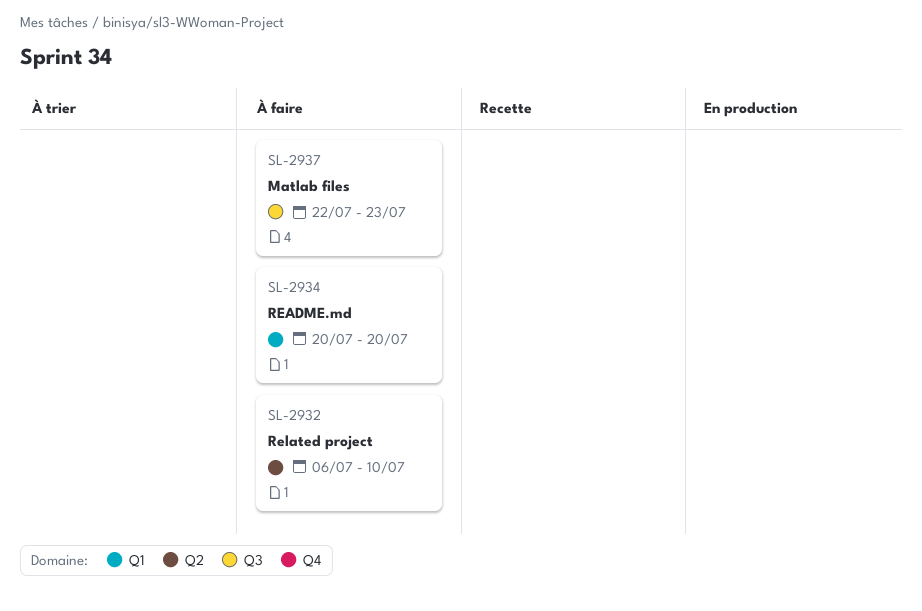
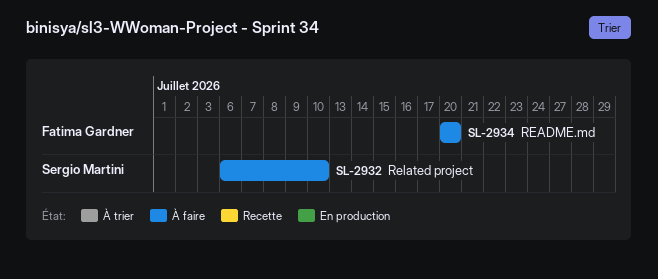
SL-2937: present -> none

